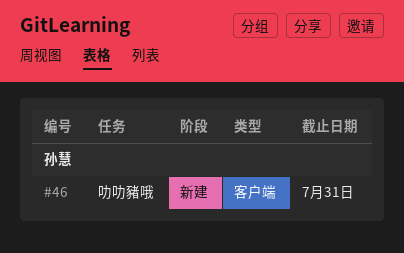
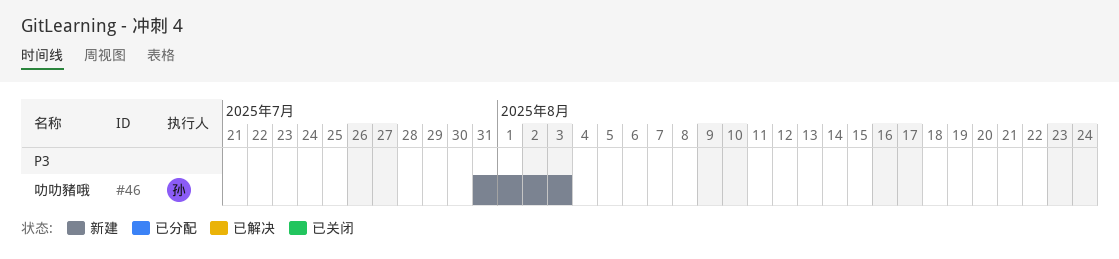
#46, due: Jul 31 -> Aug 3

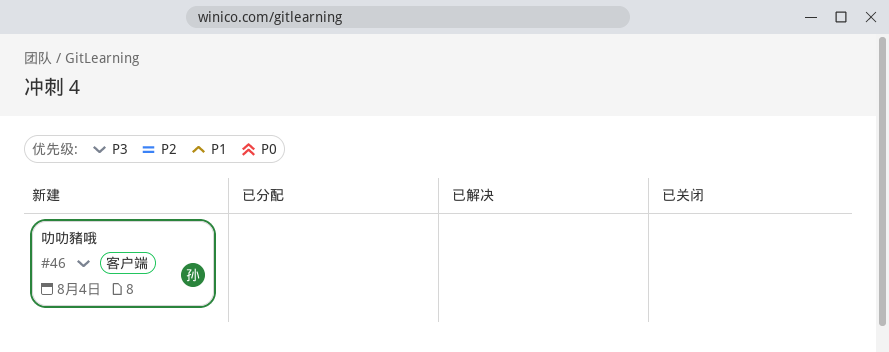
#46, due: Aug 3 -> Aug 4

